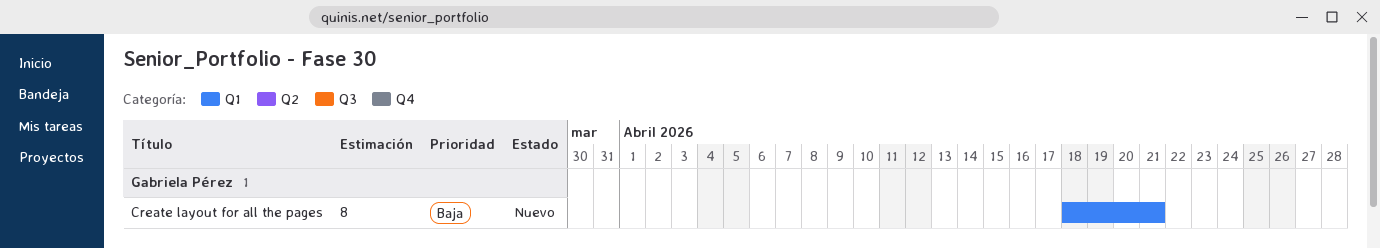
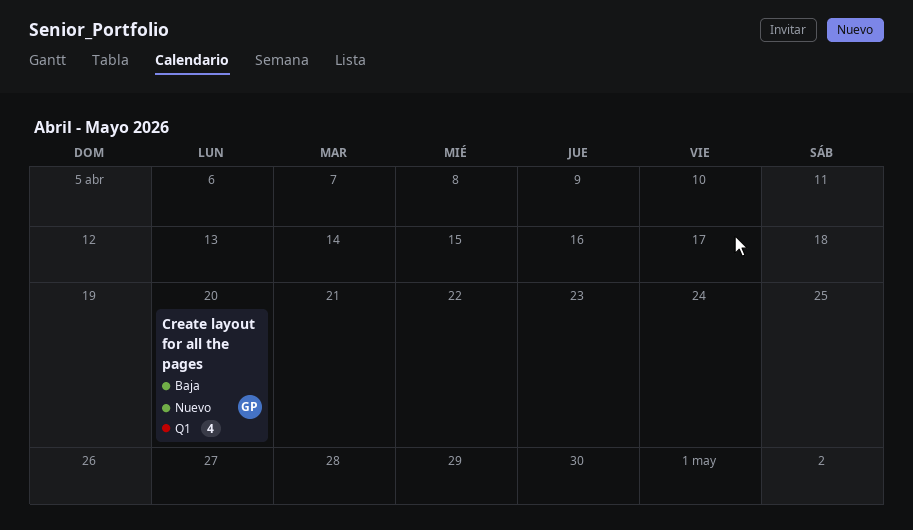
Create layout for all the pages, estimate: 8 -> 4
Create layout for all the pages, due: Apr 21 -> Apr 20

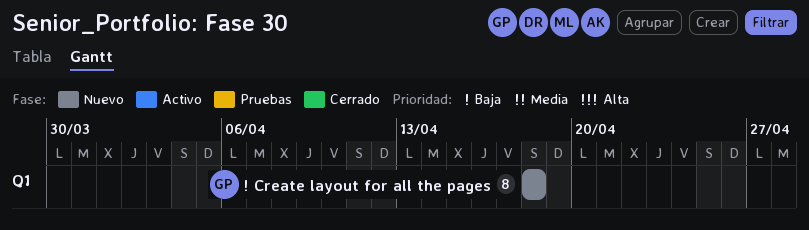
Create layout for all the pages, estimate: 4 -> 8
Create layout for all the pages, due: Apr 20 -> Apr 18

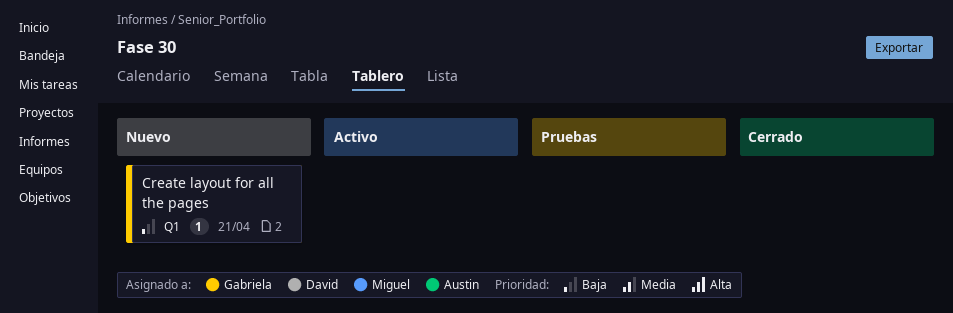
Create layout for all the pages, estimate: 8 -> 1
Create layout for all the pages, due: Apr 18 -> Apr 21

